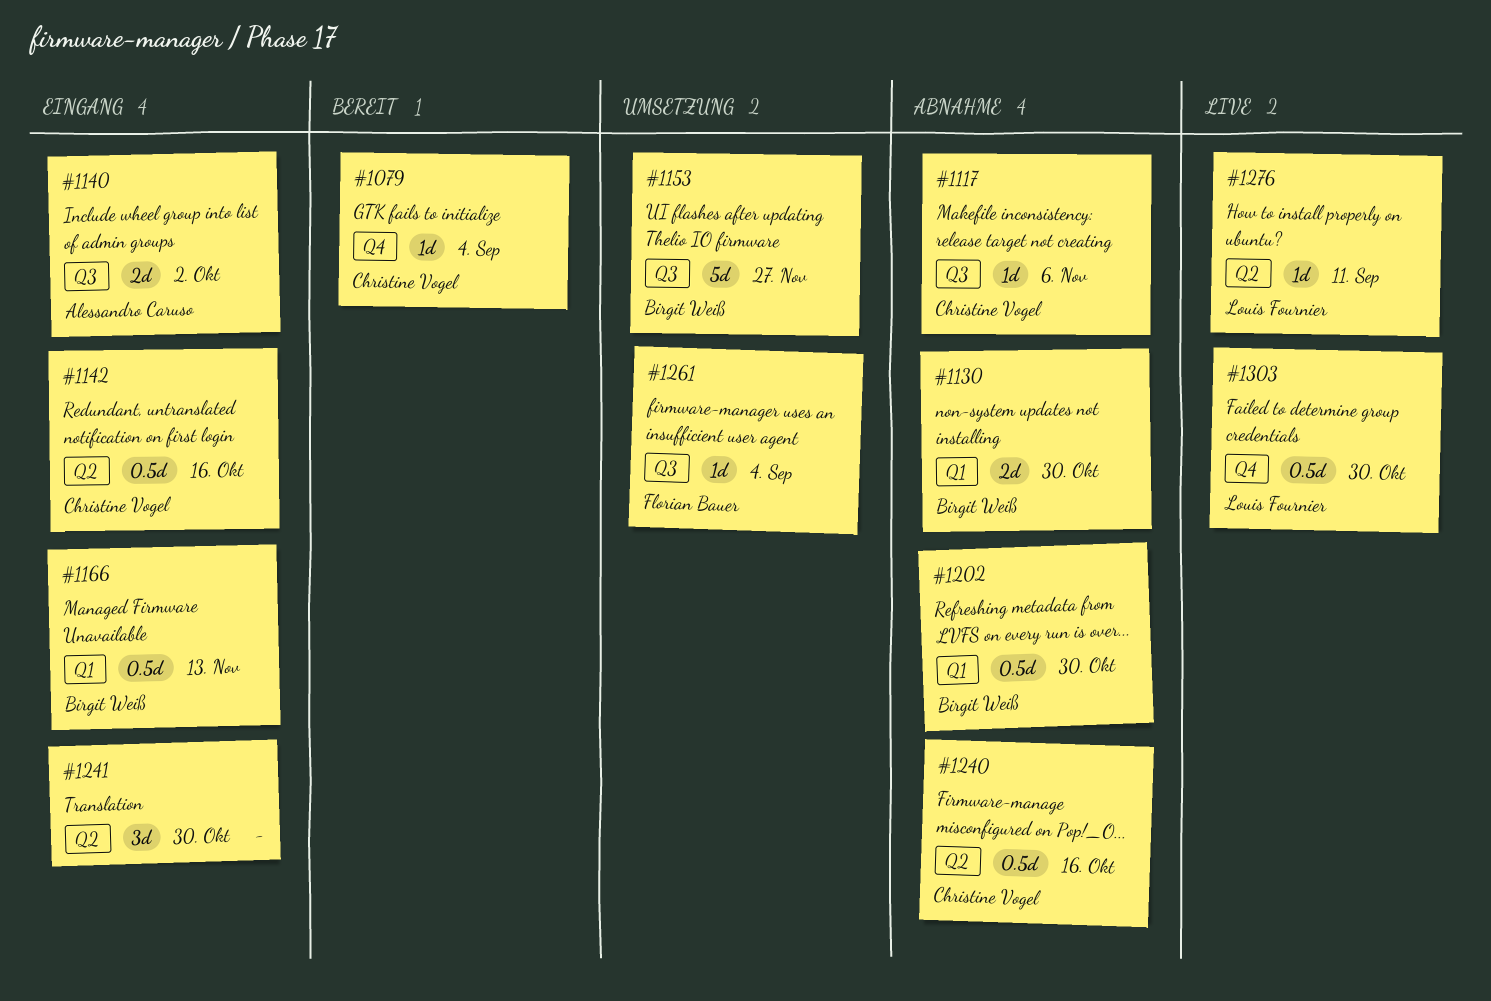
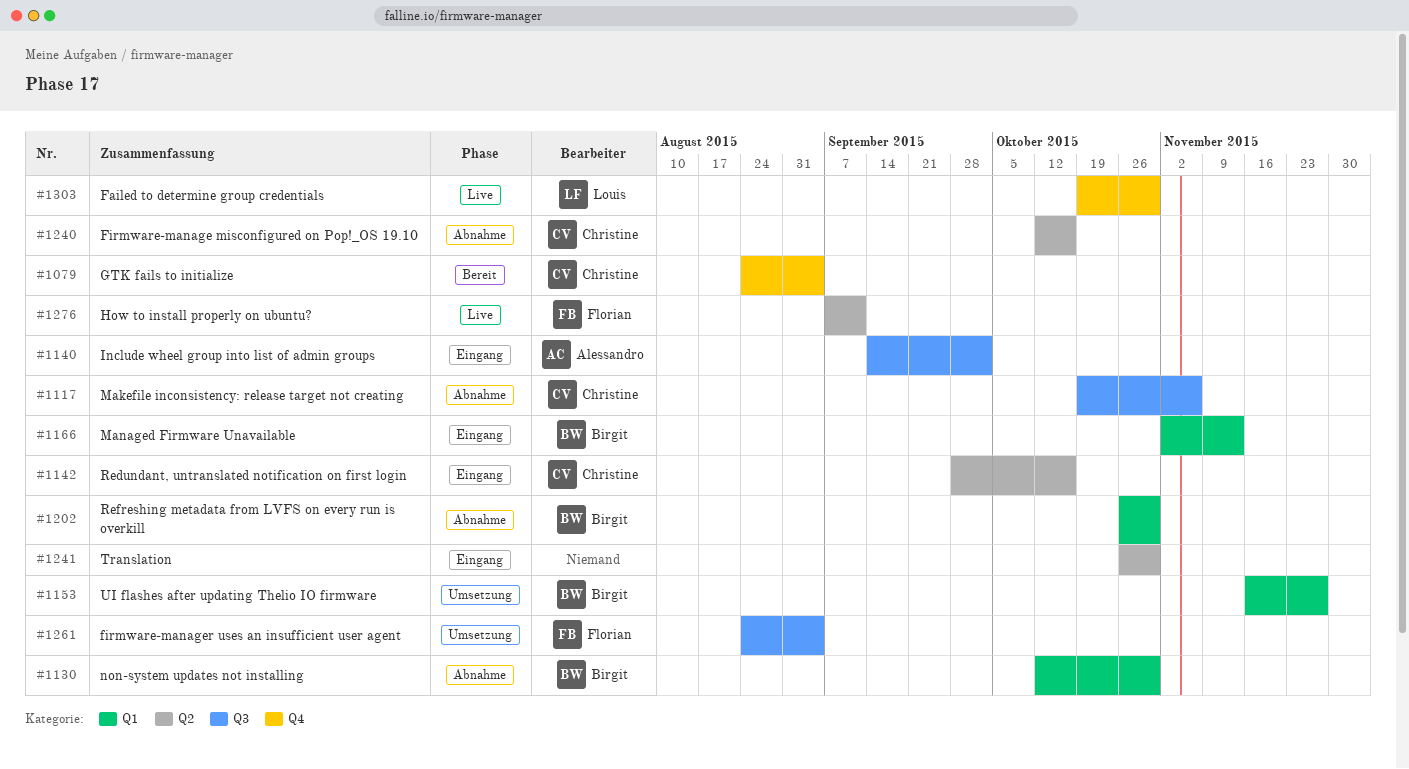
#1153, label: Q3 -> Q1
#1276, owner: Louis Fournier -> Florian Bauer

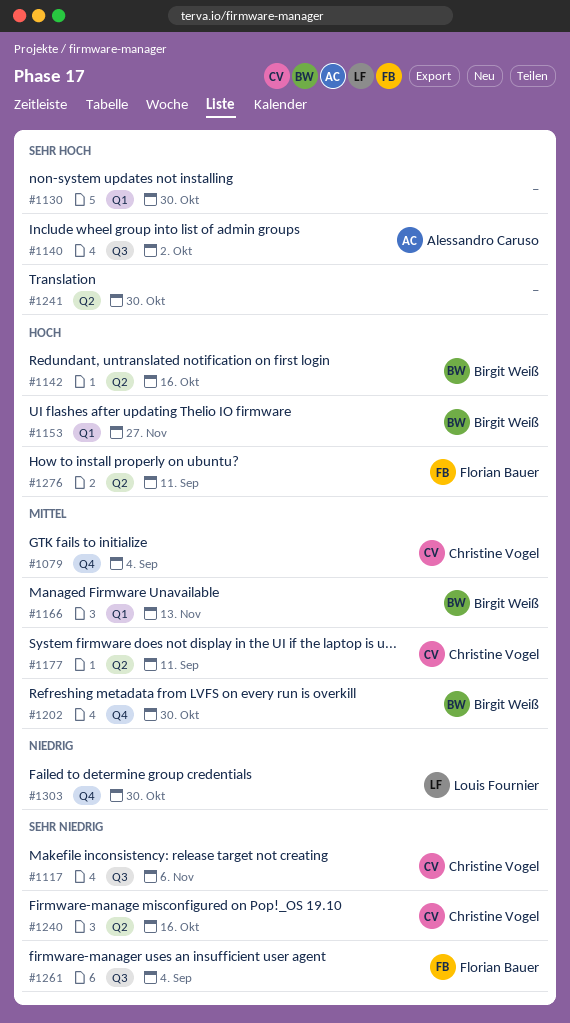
#1130, owner: Birgit Weiß -> none
#1142, owner: Christine Vogel -> Birgit Weiß
#1177: none -> present
#1202, label: Q1 -> Q4

